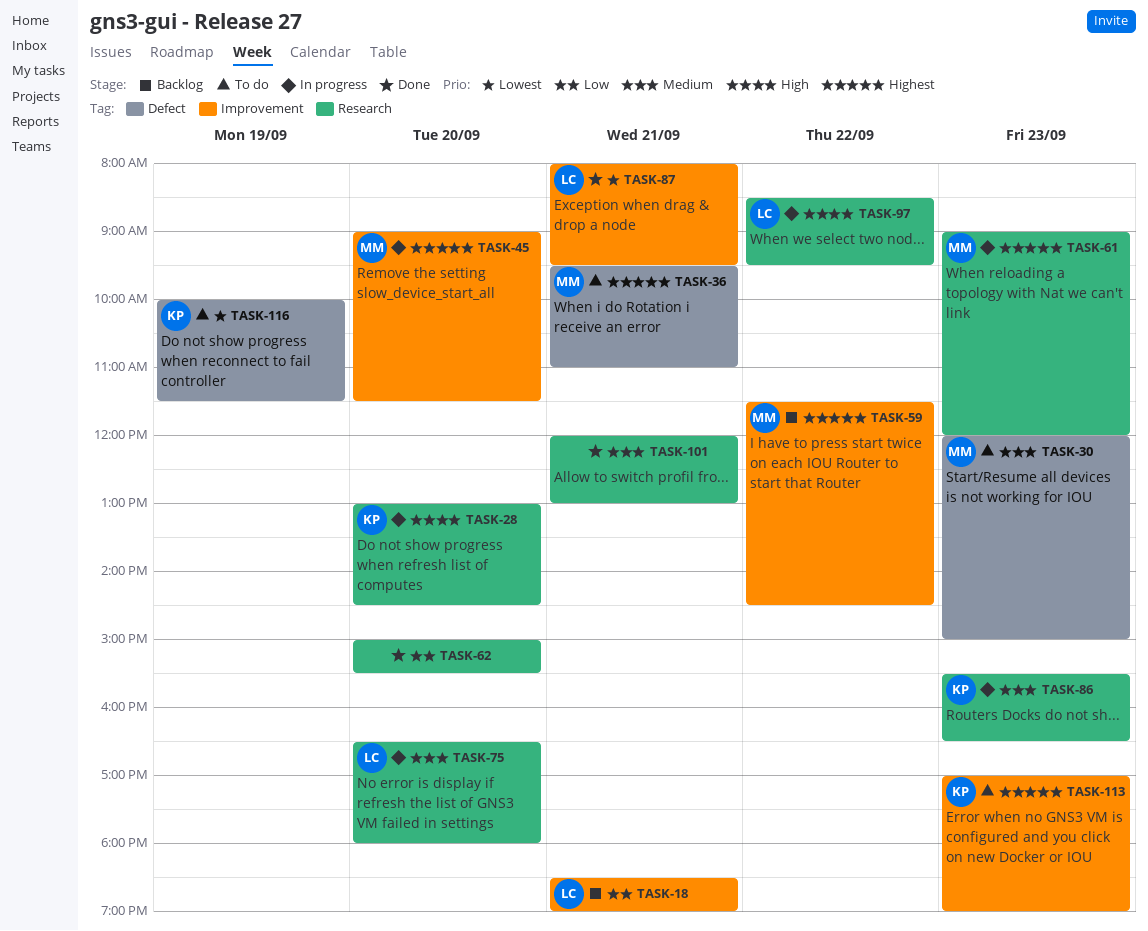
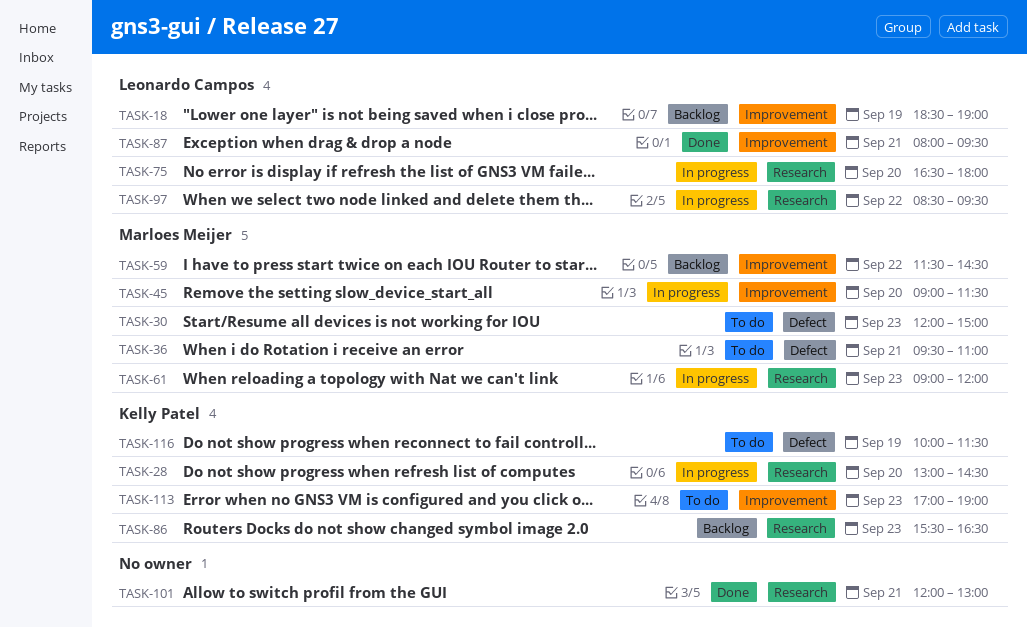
TASK-18, day: Sep 21 -> Sep 19
TASK-62: present -> none
TASK-86, status: In progress -> Backlog

